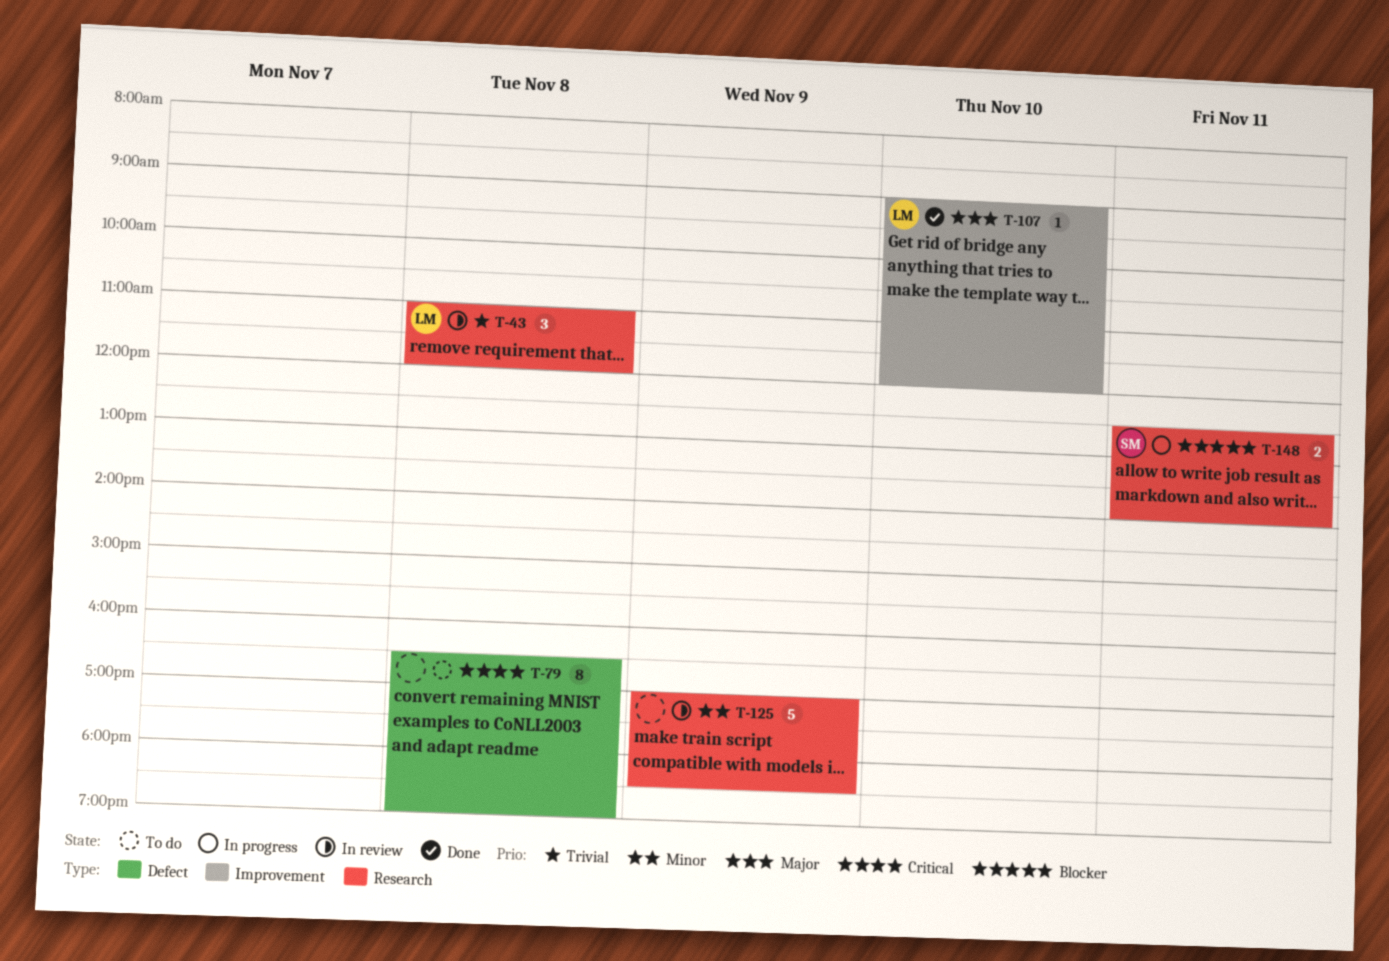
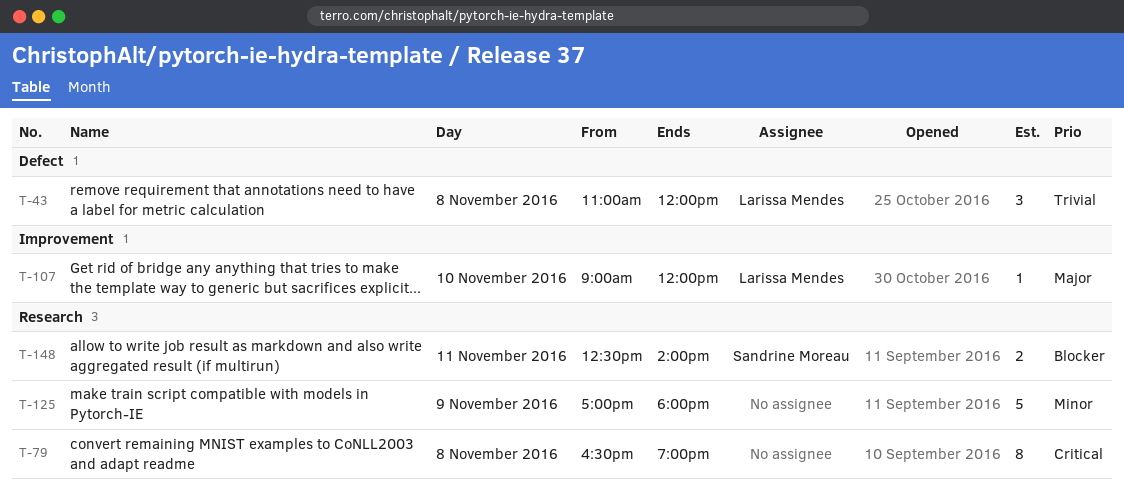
T-43, label: Research -> Defect
T-79, label: Defect -> Research
T-125, ends: 18:30 -> 18:00

